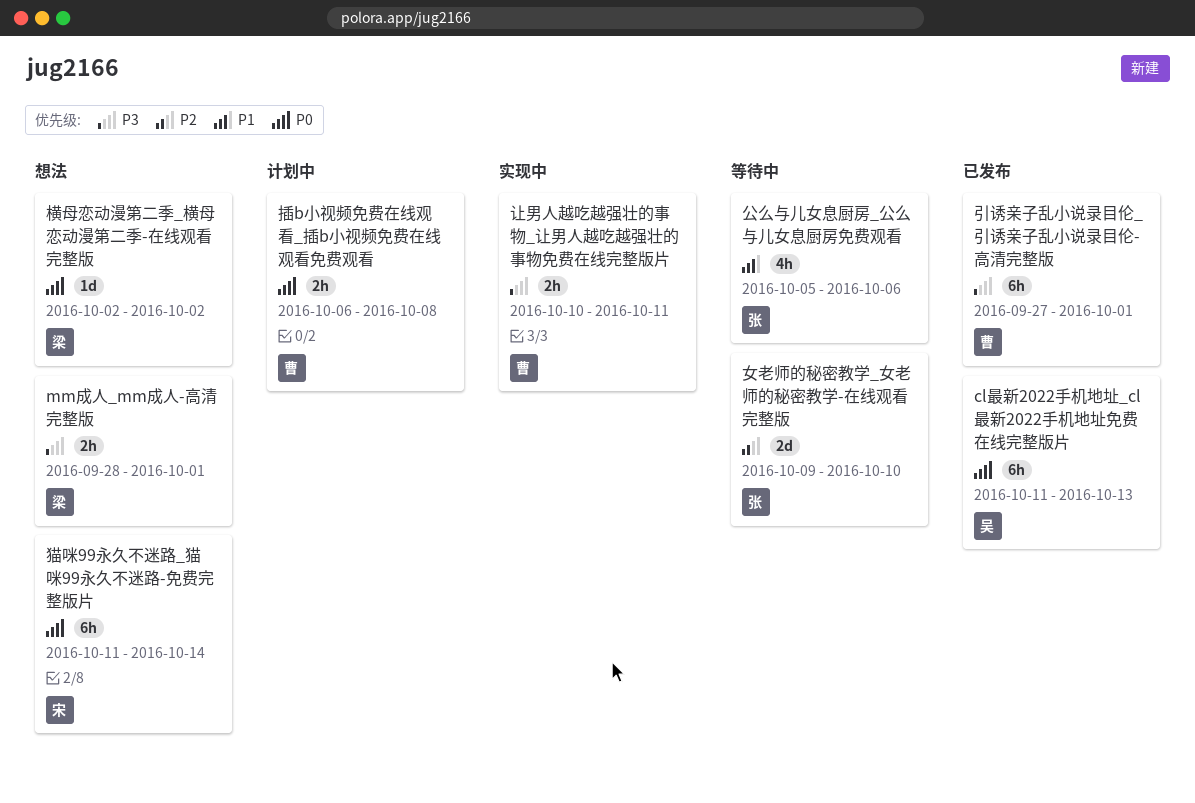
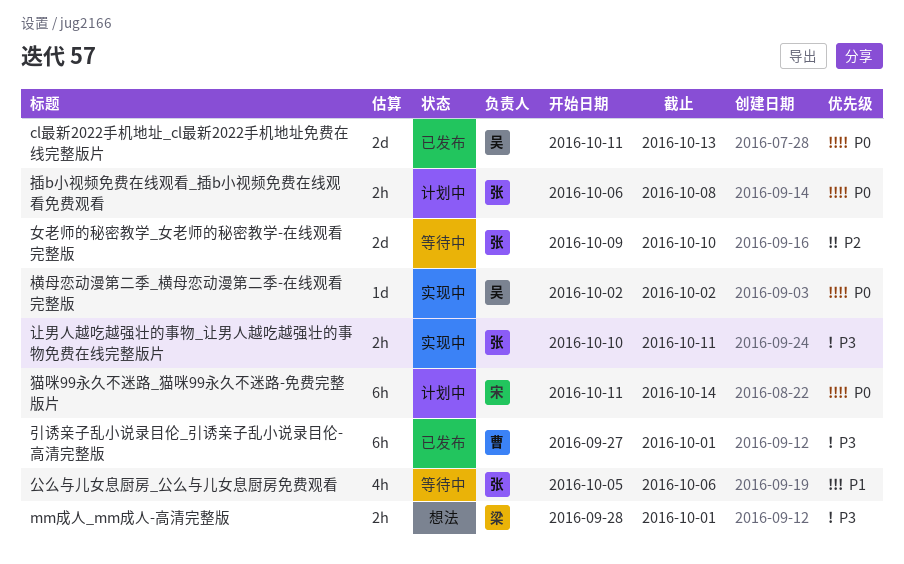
cl最新2022手机地址_cl最新2022手机地址免费在线完整版片, estimate: 6h -> 2d
插b小视频免费在线观看_插b小视频免费在线观看免费观看, owner: 曹 -> 张
横母恋动漫第二季_横母恋动漫第二季-在线观看完整版, status: 想法 -> 实现中
横母恋动漫第二季_横母恋动漫第二季-在线观看完整版, owner: 梁 -> 吴
猫咪99永久不迷路_猫咪99永久不迷路-免费完整版片, status: 想法 -> 计划中
让男人越吃越强壮的事物_让男人越吃越强壮的事物免费在线完整版片, owner: 曹 -> 张

